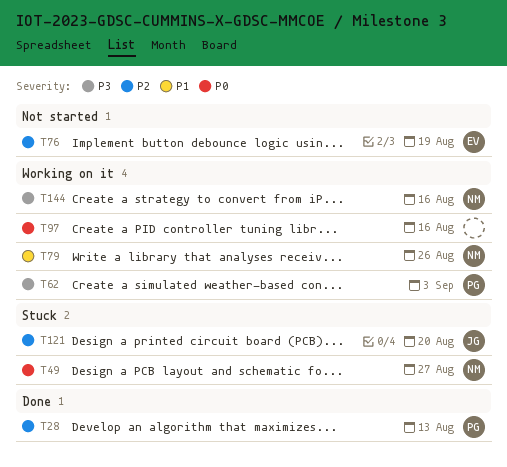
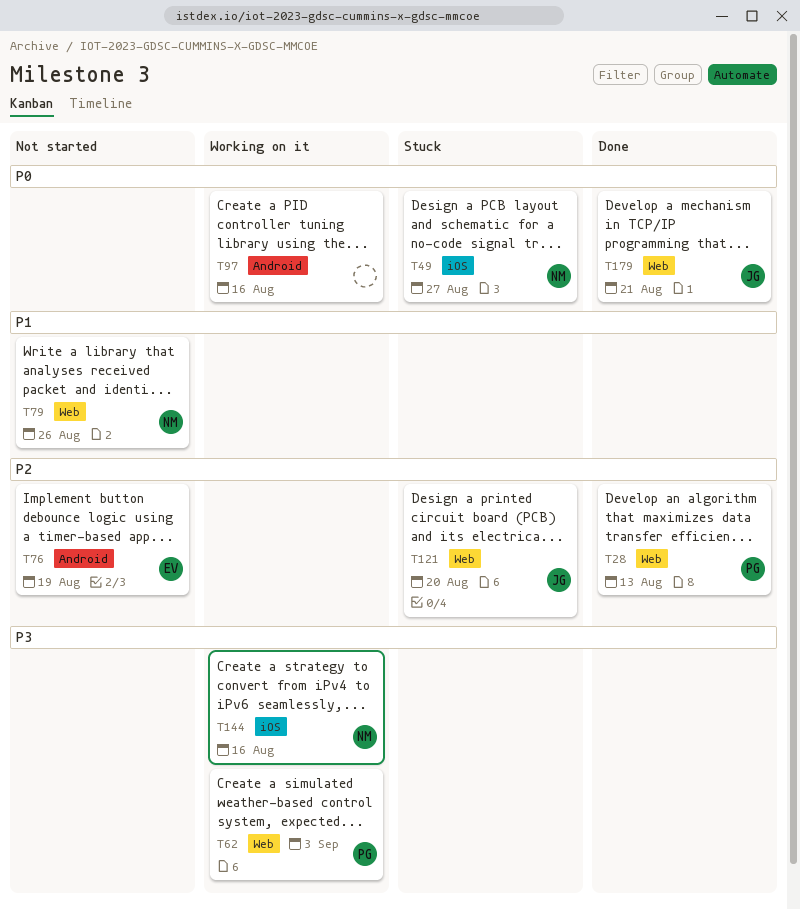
T79, status: Working on it -> Not started
T179: none -> present

